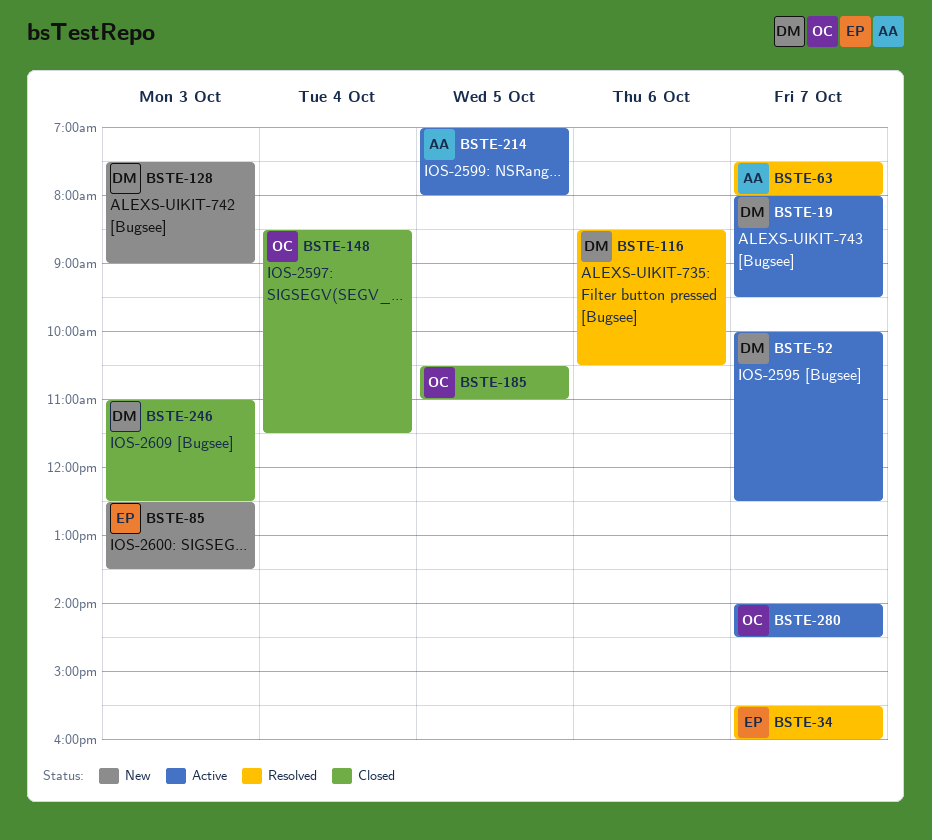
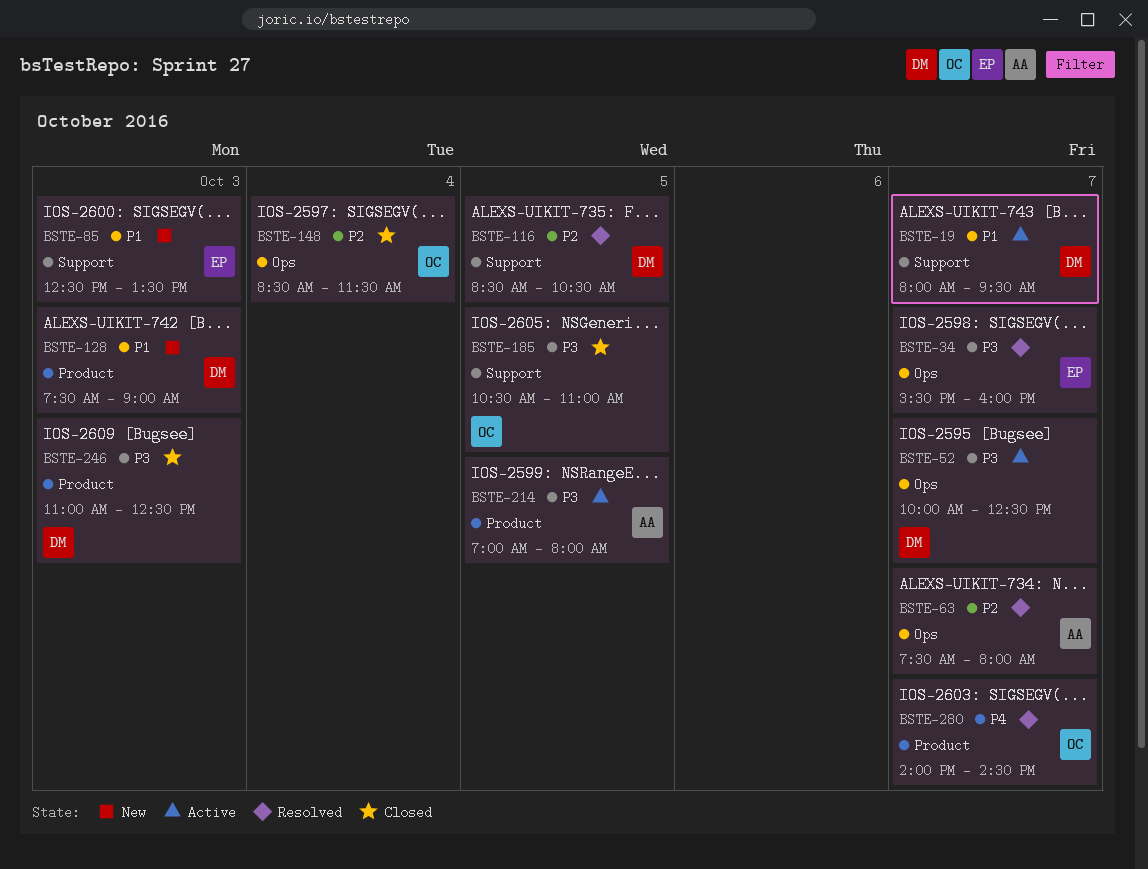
BSTE-116, day: Oct 6 -> Oct 5
BSTE-280, status: Active -> Resolved

